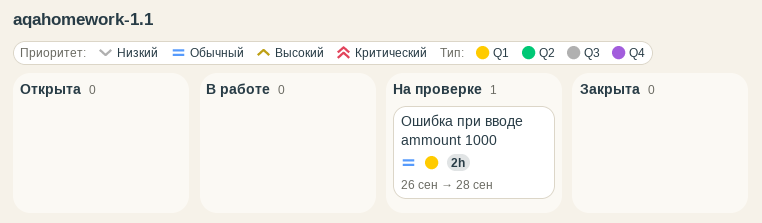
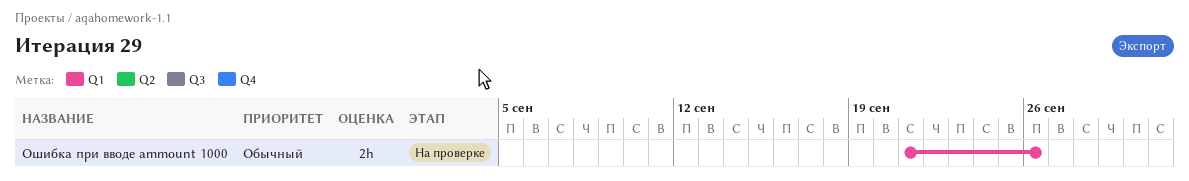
Ошибка при вводе ammount 1000, start: Sep 26 -> Sep 21
Ошибка при вводе ammount 1000, due: Sep 28 -> Sep 26

